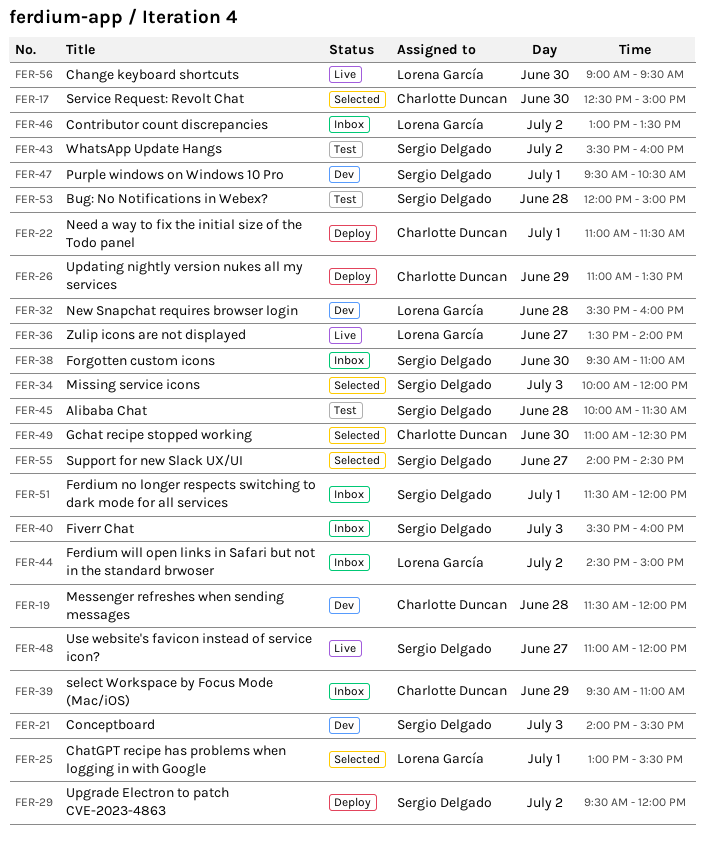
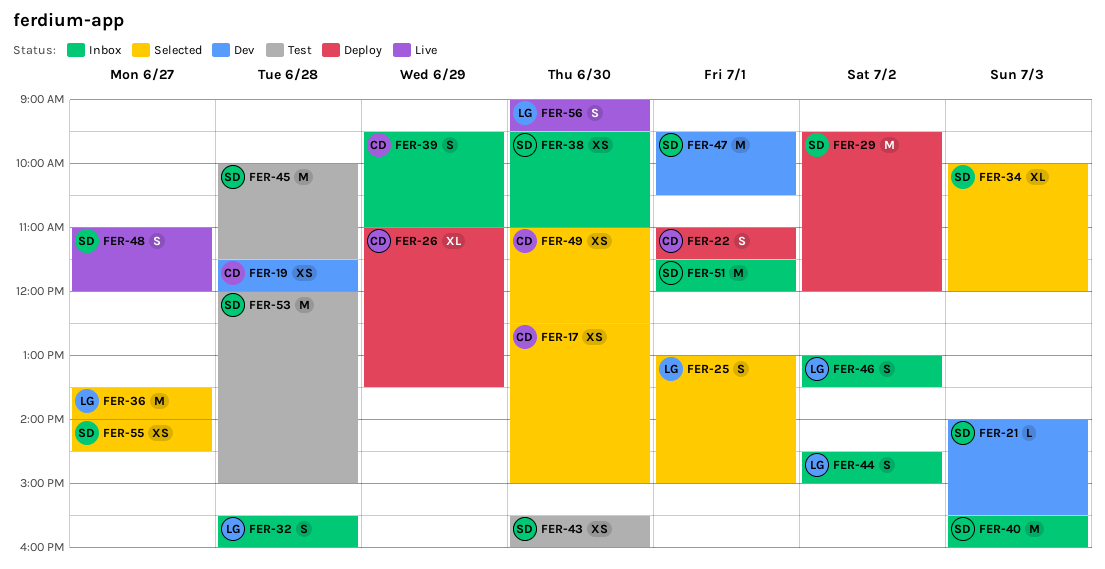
FER-25, ends: 15:30 -> 15:00
FER-32, status: Dev -> Inbox
FER-36, status: Live -> Selected
FER-43, day: Jul 2 -> Jun 30

